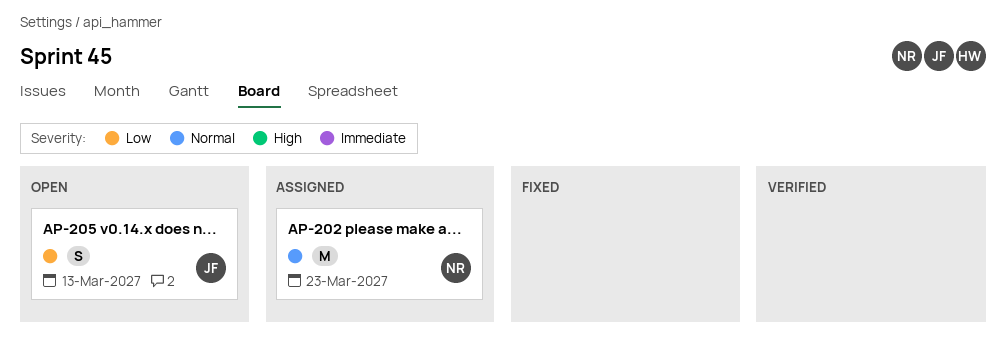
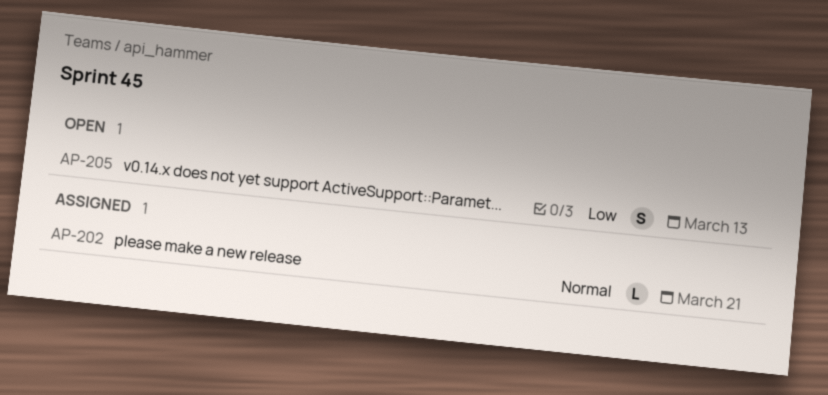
AP-202, estimate: M -> L
AP-202, due: Mar 23 -> Mar 21

